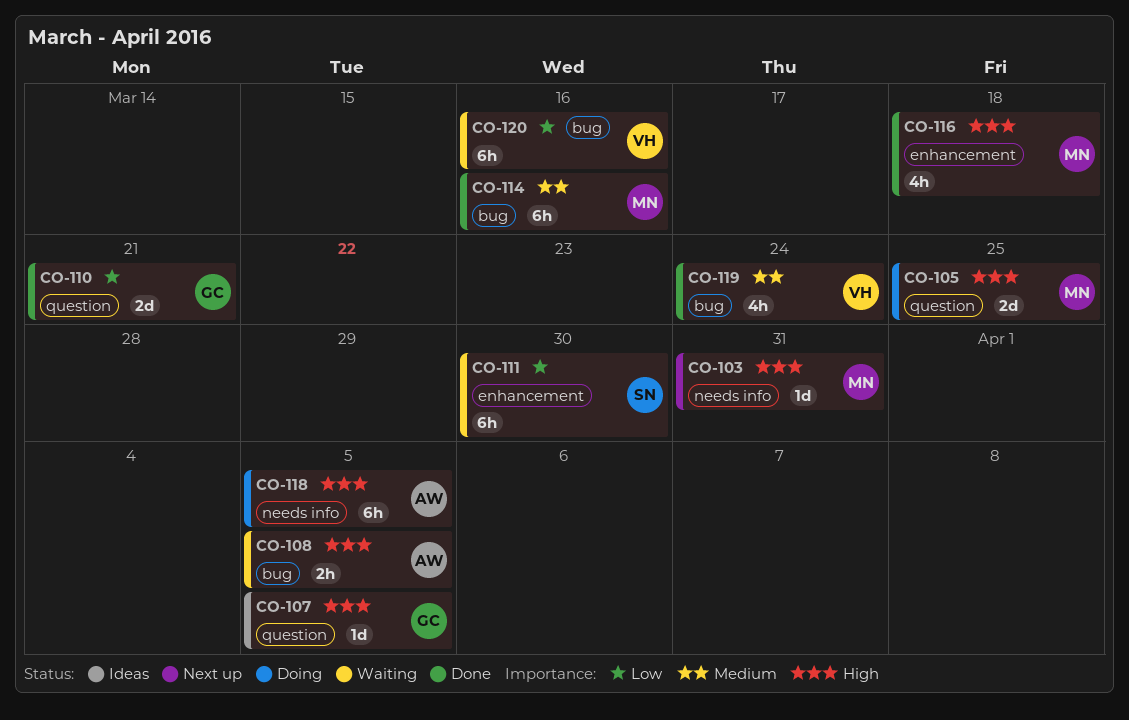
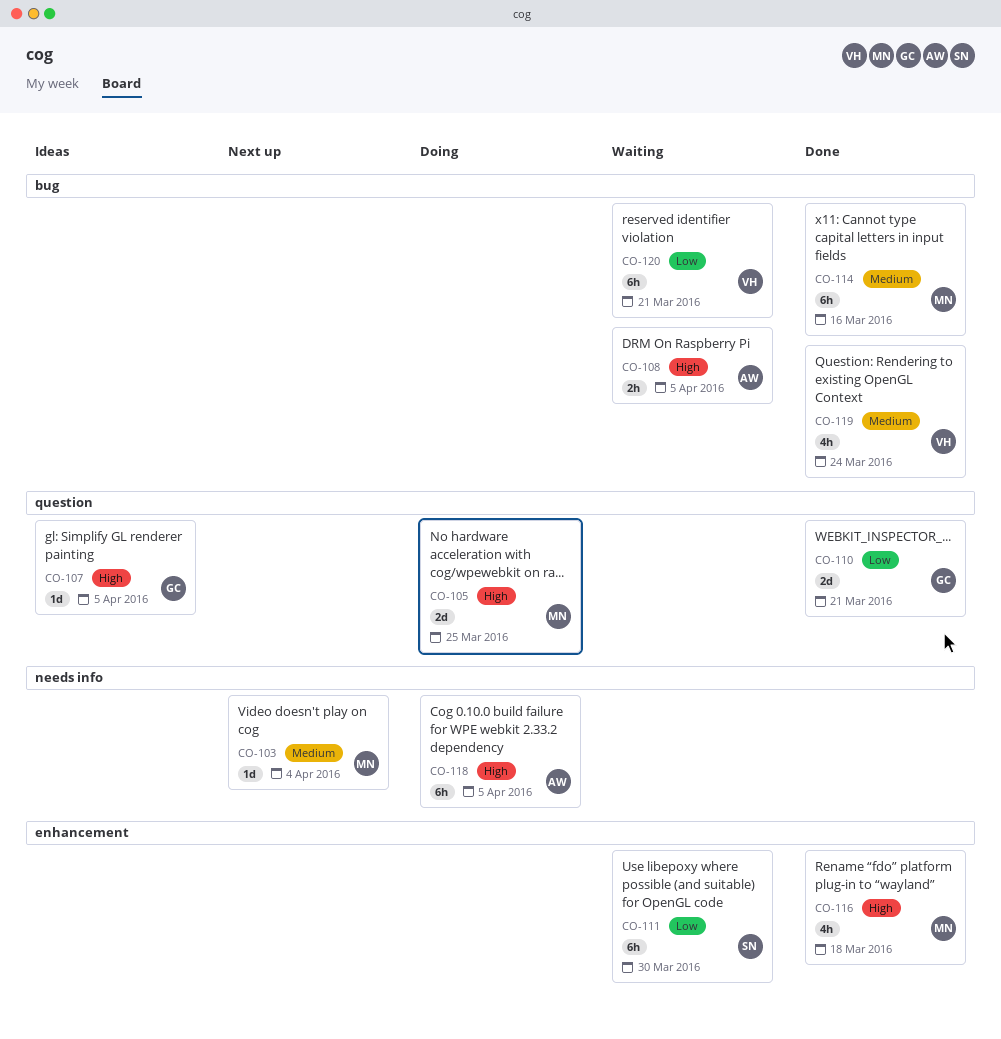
CO-103, priority: High -> Medium
CO-103, due: Mar 31 -> Apr 4
CO-120, due: Mar 16 -> Mar 21

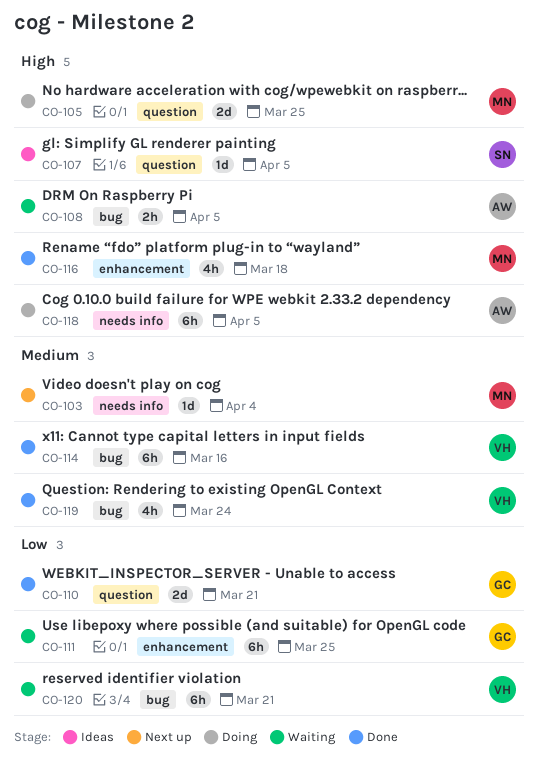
CO-107, owner: GC -> SN
CO-111, owner: SN -> GC
CO-111, due: Mar 30 -> Mar 25
CO-114, owner: MN -> VH

